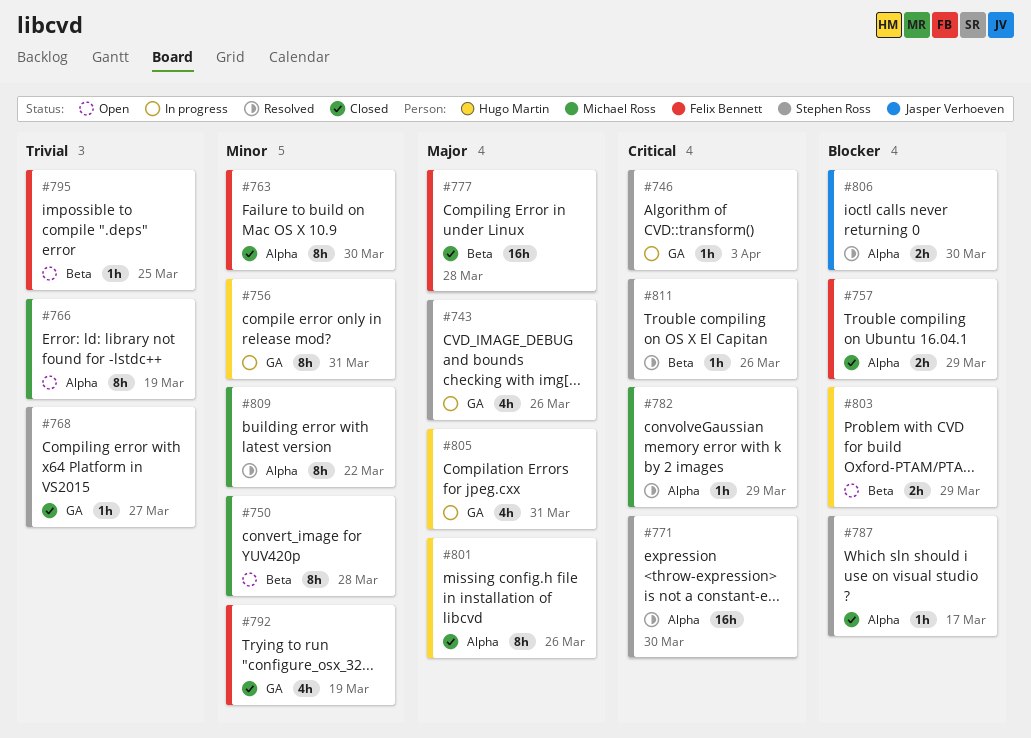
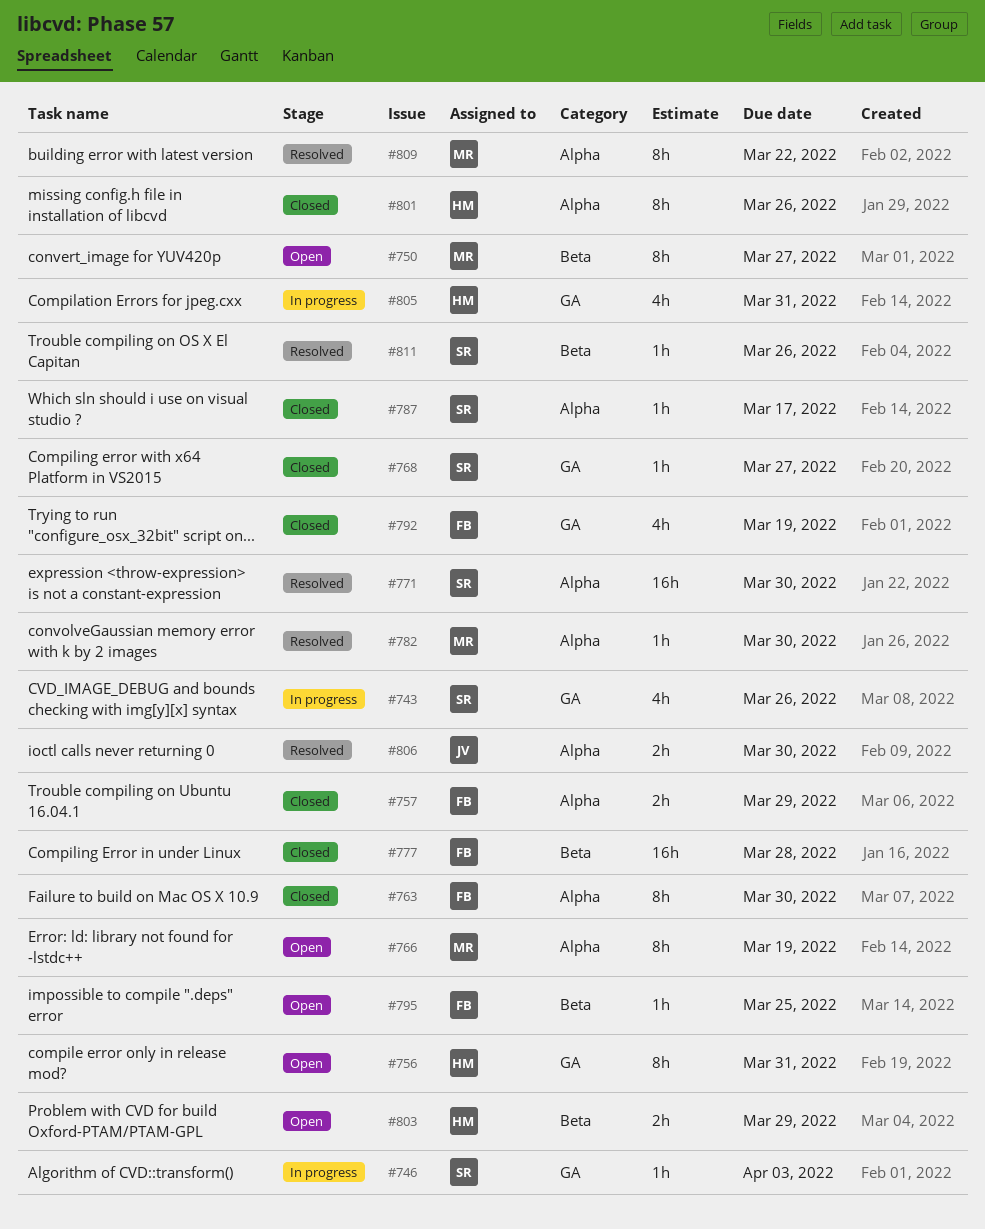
#750, due: Mar 28 -> Mar 27
#756, status: In progress -> Open
#782, due: Mar 29 -> Mar 30

